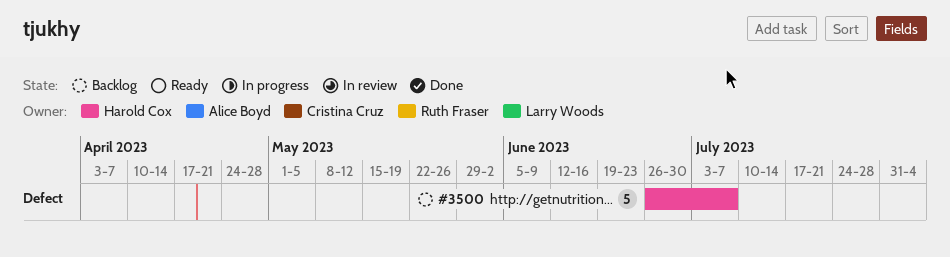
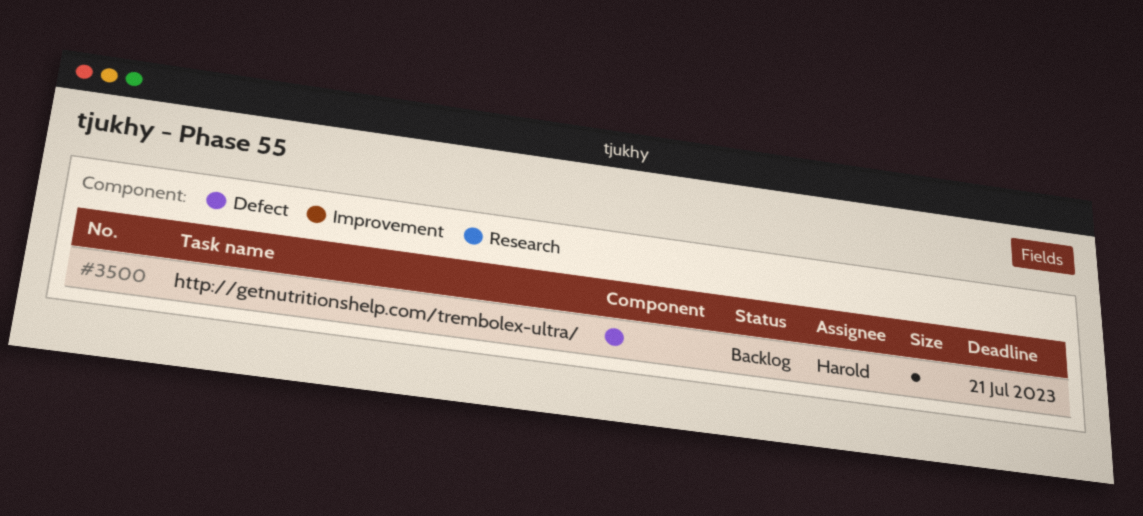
#3500, estimate: 5 -> 1
#3500, due: Jul 7 -> Jul 21

